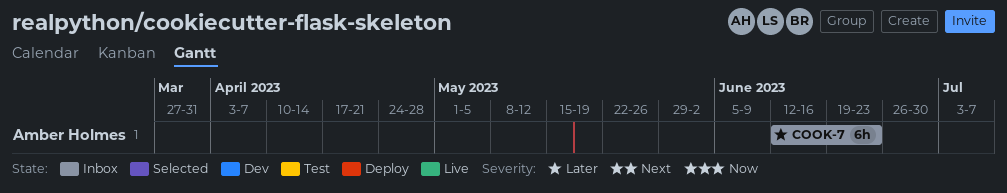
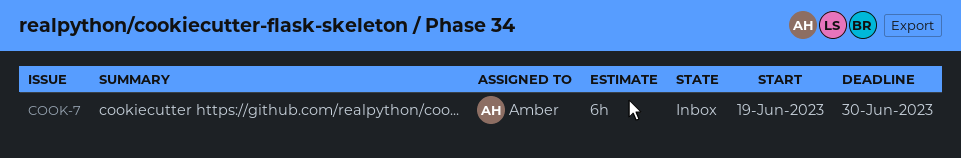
COOK-7, start: Jun 12 -> Jun 19
COOK-7, due: Jun 23 -> Jun 30

